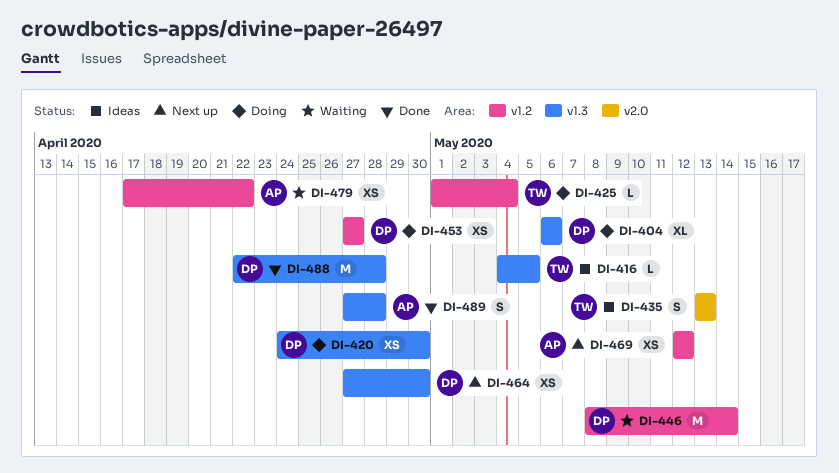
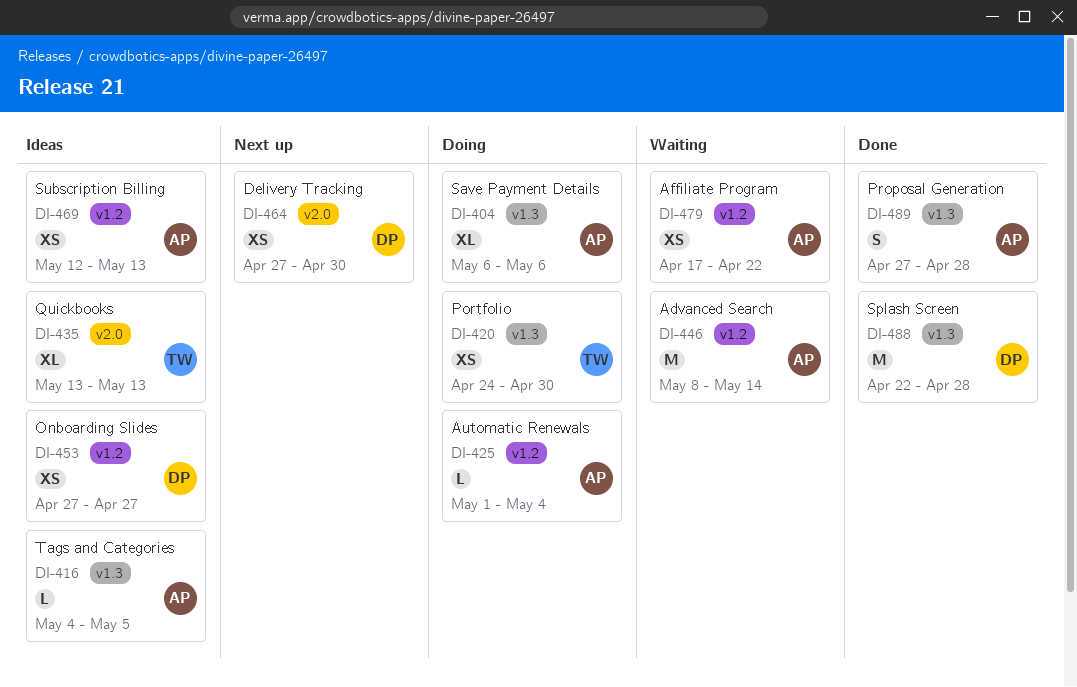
DI-404, owner: DP -> AP
DI-416, owner: TW -> AP
DI-420, owner: DP -> TW
DI-425, owner: TW -> AP
DI-435, estimate: S -> XL
DI-446, owner: DP -> AP
DI-453, status: Doing -> Ideas
DI-464, label: v1.3 -> v2.0
DI-469, status: Next up -> Ideas
DI-469, due: May 12 -> May 13

